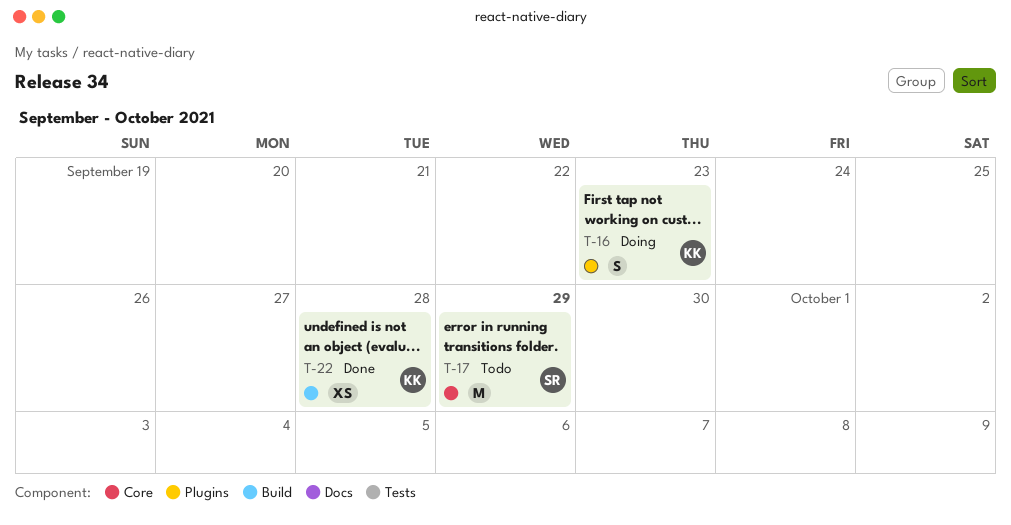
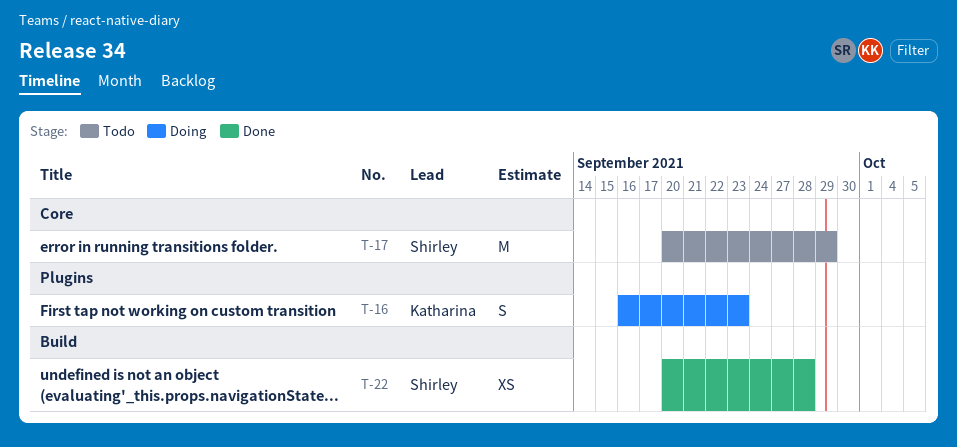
T-22, owner: Katharina -> Shirley

